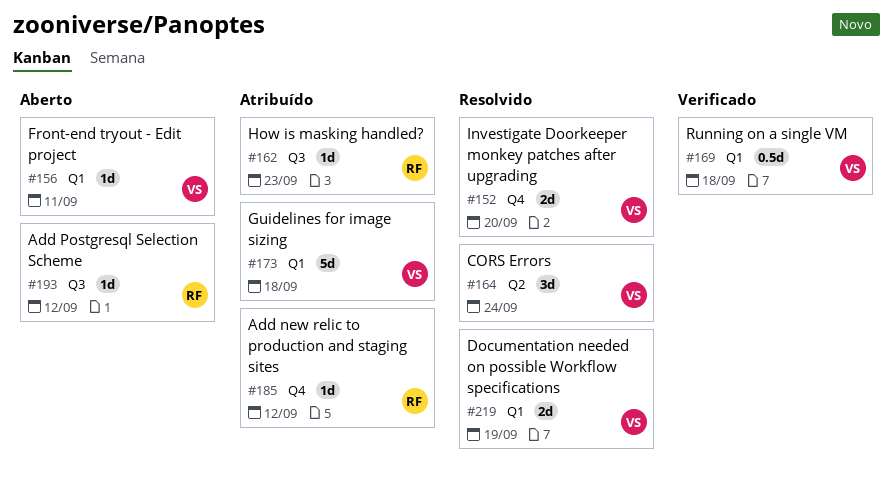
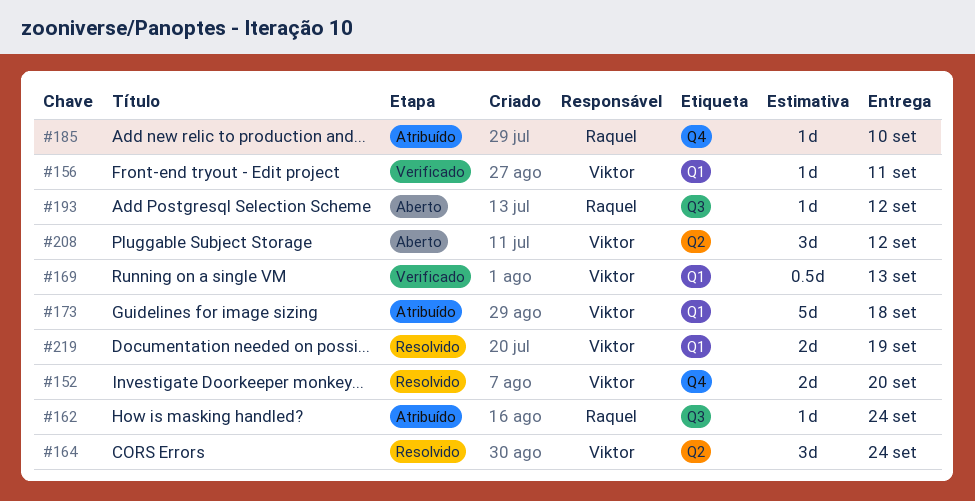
#156, status: Aberto -> Verificado
#162, due: Sep 23 -> Sep 24
#169, due: Sep 18 -> Sep 13
#185, due: Sep 12 -> Sep 10
#208: none -> present

